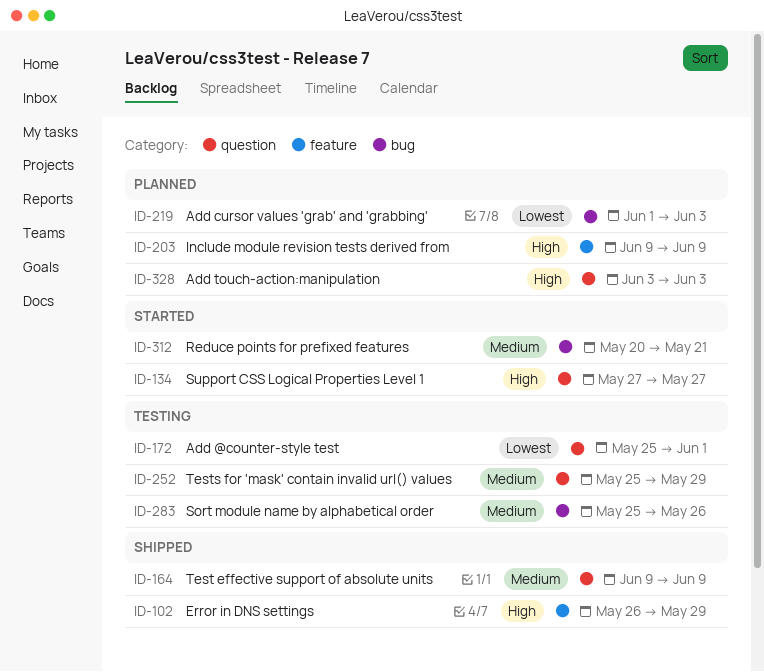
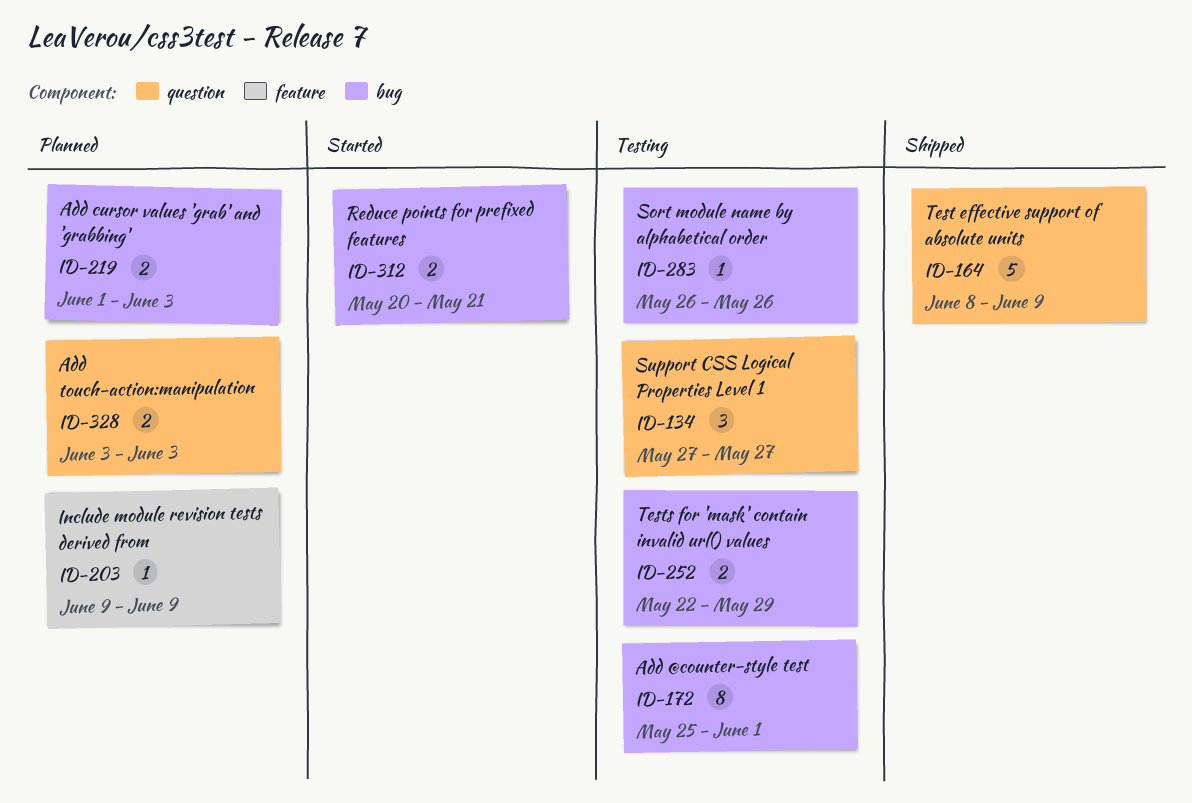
ID-102: present -> none
ID-134, status: Started -> Testing
ID-164, start: Jun 9 -> Jun 8
ID-172, label: question -> bug
ID-252, label: question -> bug
ID-252, start: May 25 -> May 22
ID-283, start: May 25 -> May 26

